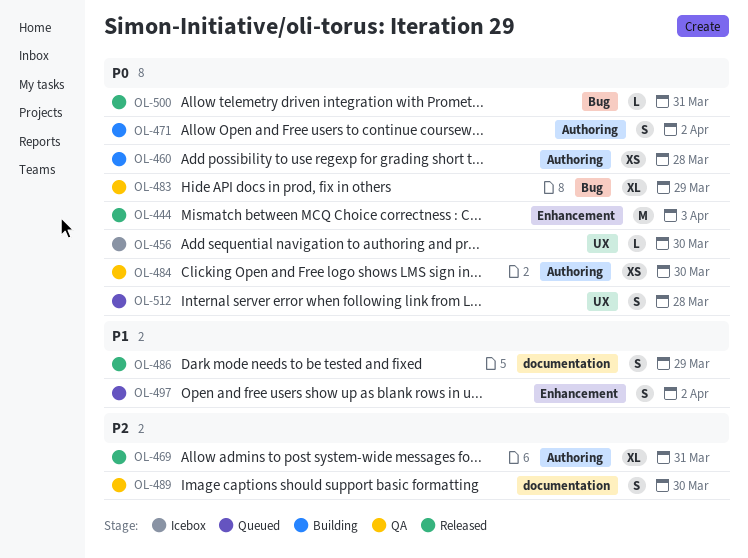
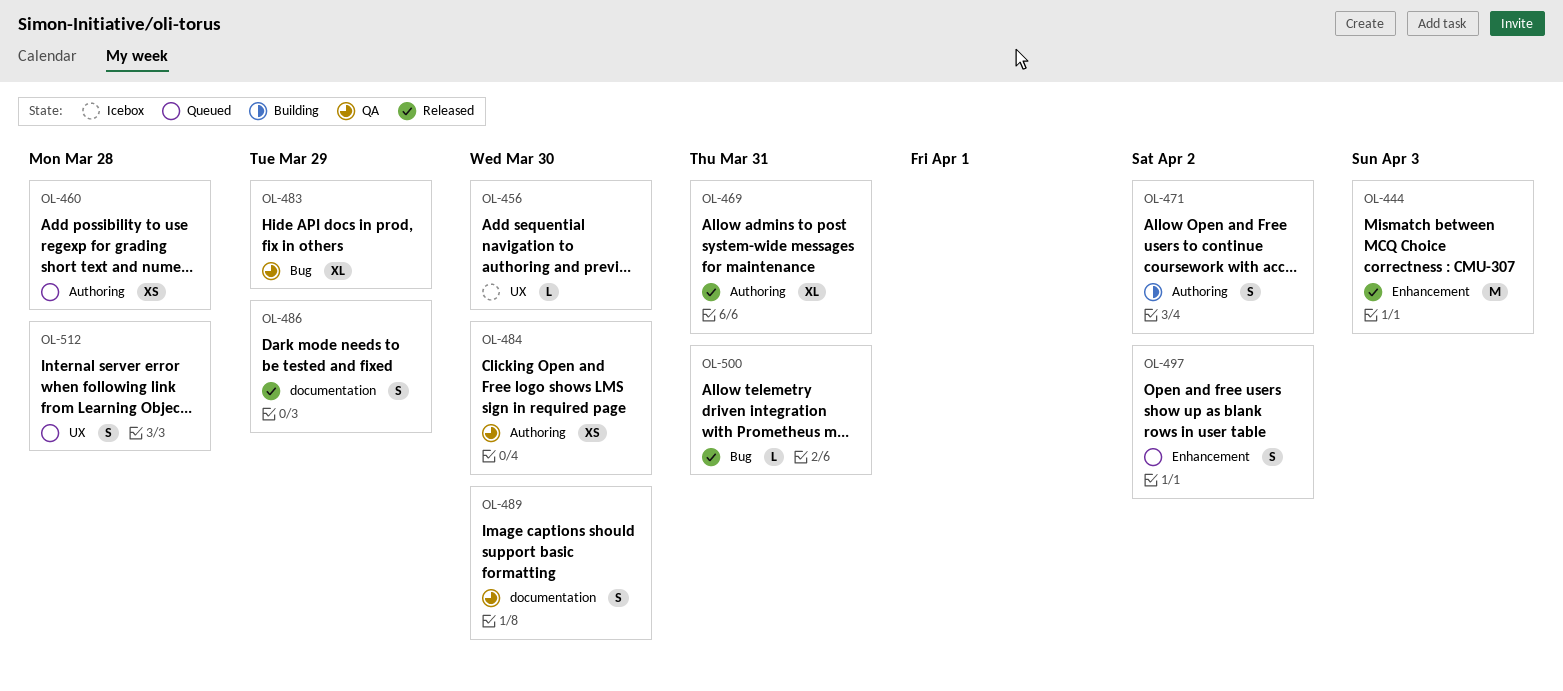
OL-460, status: Building -> Queued

